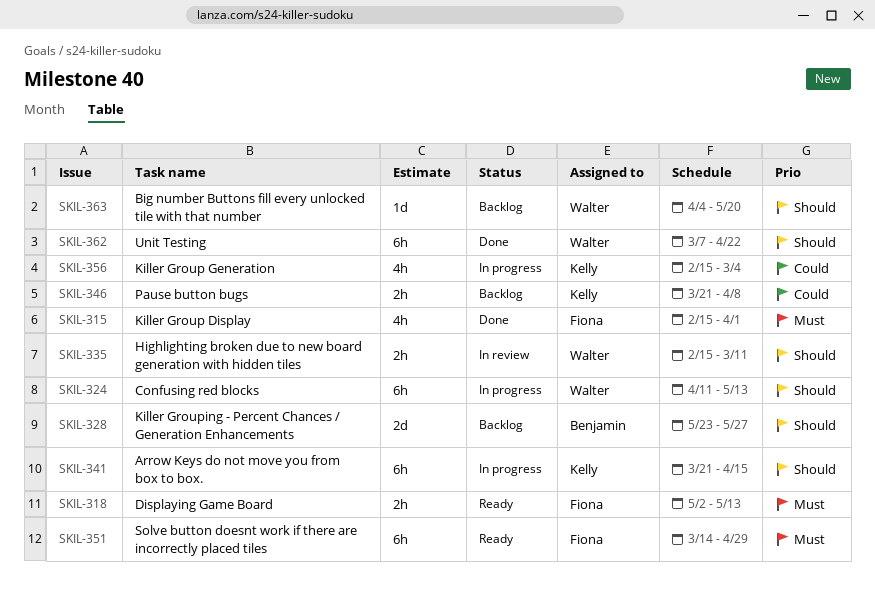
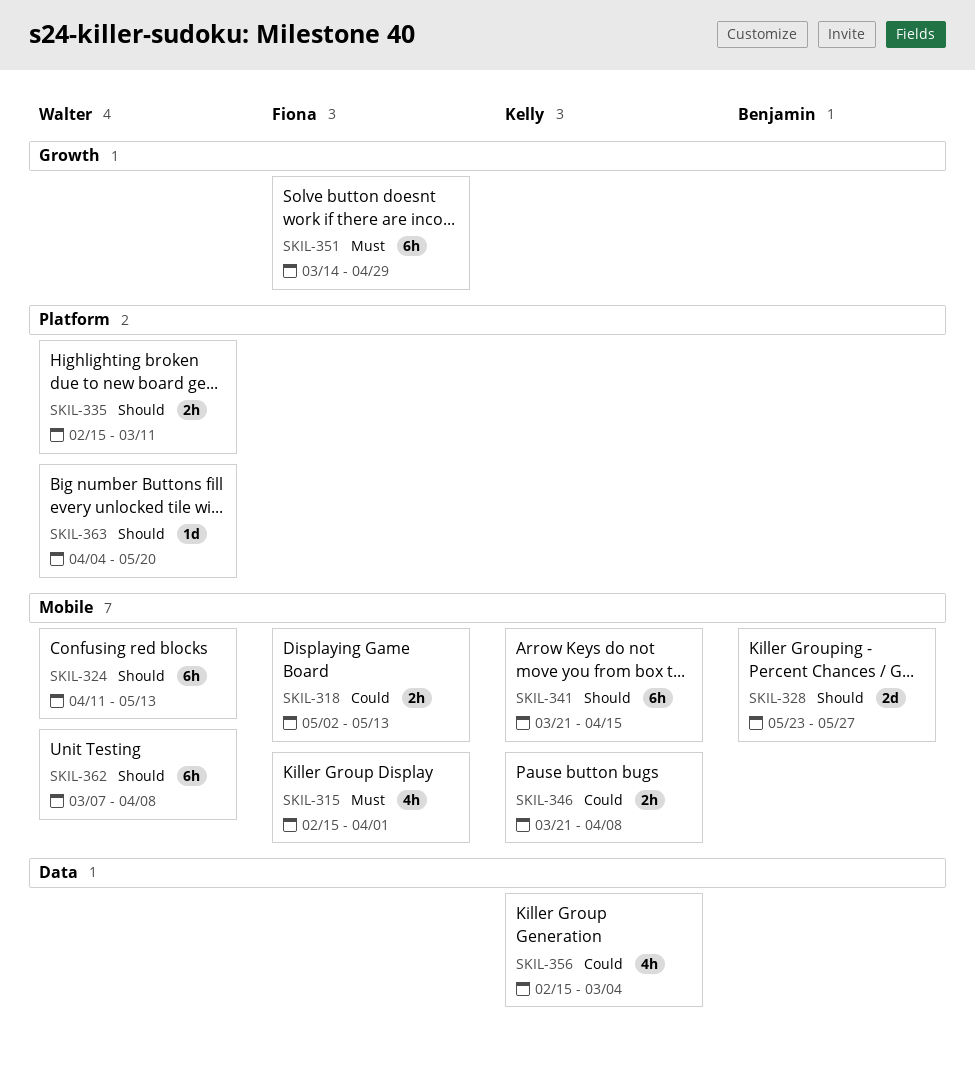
SKIL-318, priority: Must -> Could
SKIL-362, due: Apr 22 -> Apr 8

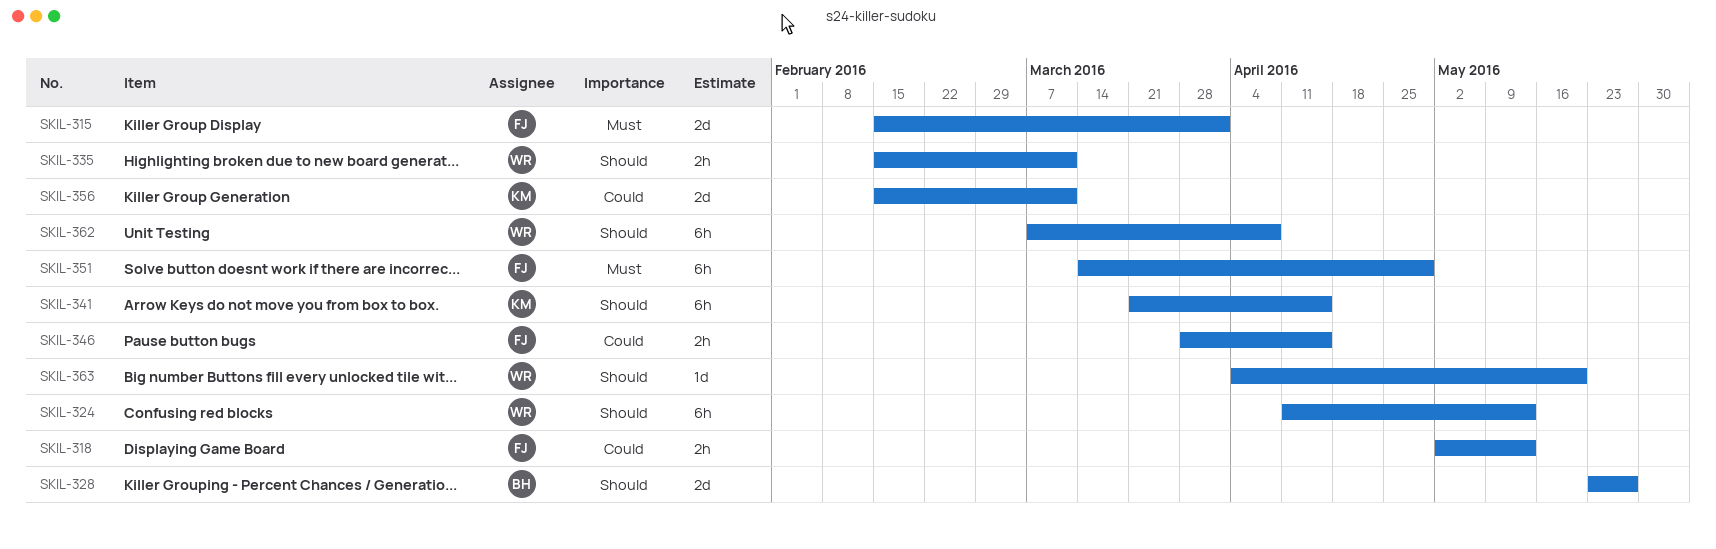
SKIL-315, estimate: 4h -> 2d
SKIL-346, owner: Kelly -> Fiona
SKIL-346, start: Mar 21 -> Mar 28
SKIL-346, due: Apr 8 -> Apr 15
SKIL-356, estimate: 4h -> 2d
SKIL-356, due: Mar 4 -> Mar 11

